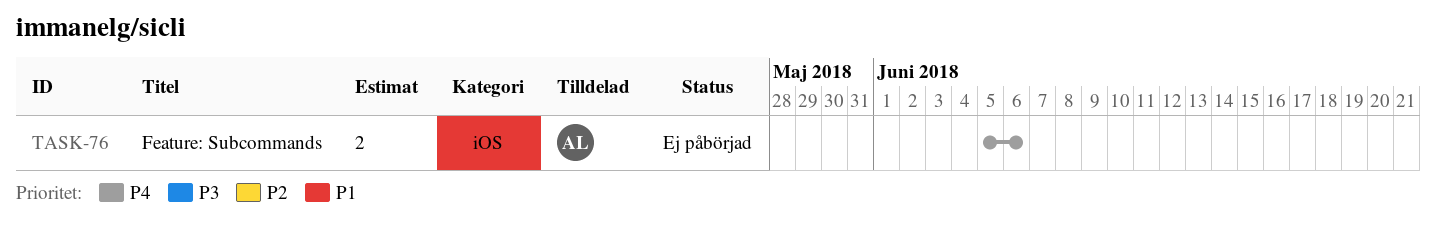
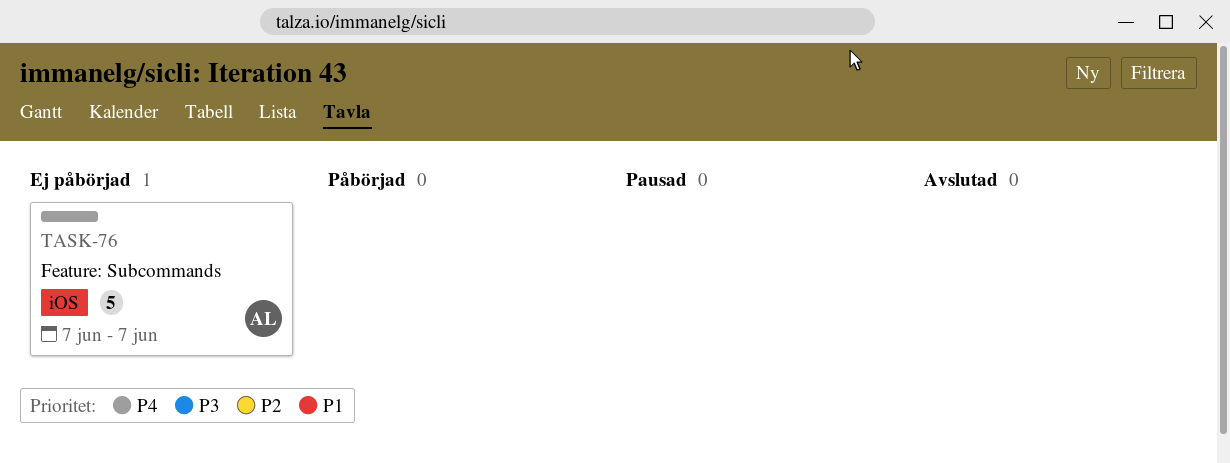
TASK-76, estimate: 2 -> 5
TASK-76, start: Jun 5 -> Jun 7
TASK-76, due: Jun 6 -> Jun 7

